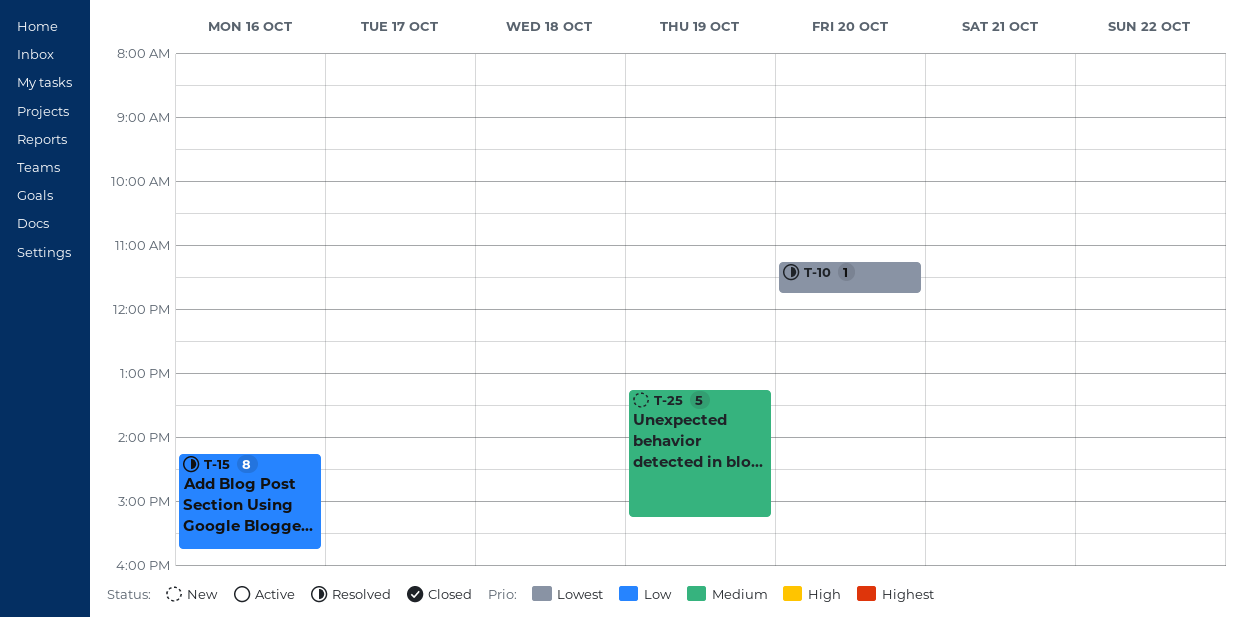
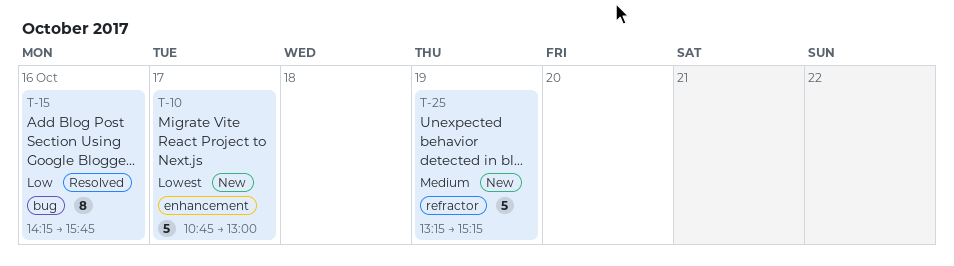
T-10, status: Resolved -> New
T-10, estimate: 1 -> 5
T-10, day: Oct 20 -> Oct 17
T-10, begins: 11:15 -> 10:45
T-10, ends: 11:45 -> 13:00

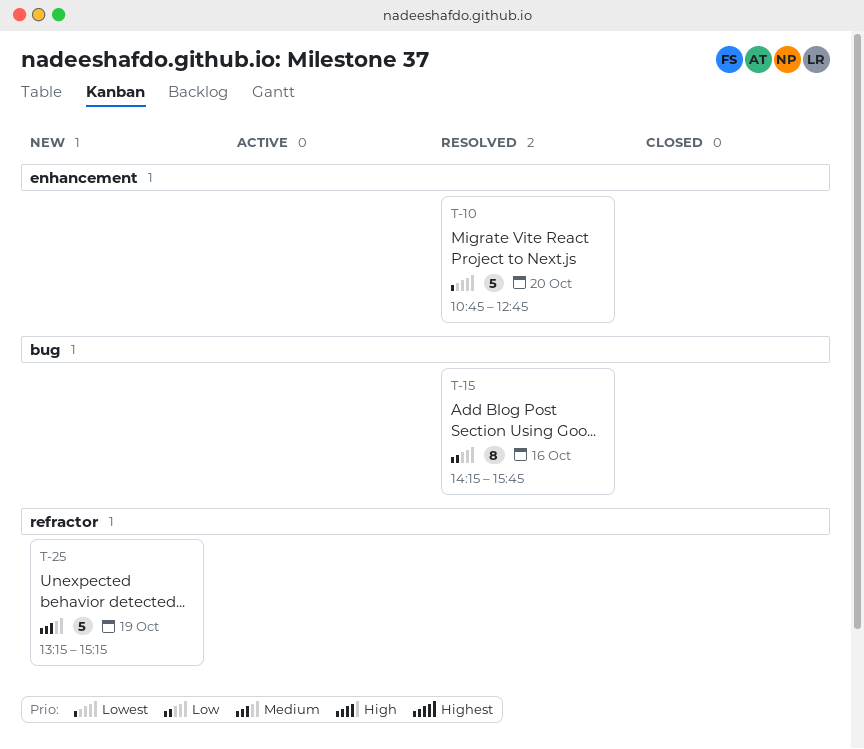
T-10, status: New -> Resolved
T-10, day: Oct 17 -> Oct 20
T-10, ends: 13:00 -> 12:45

